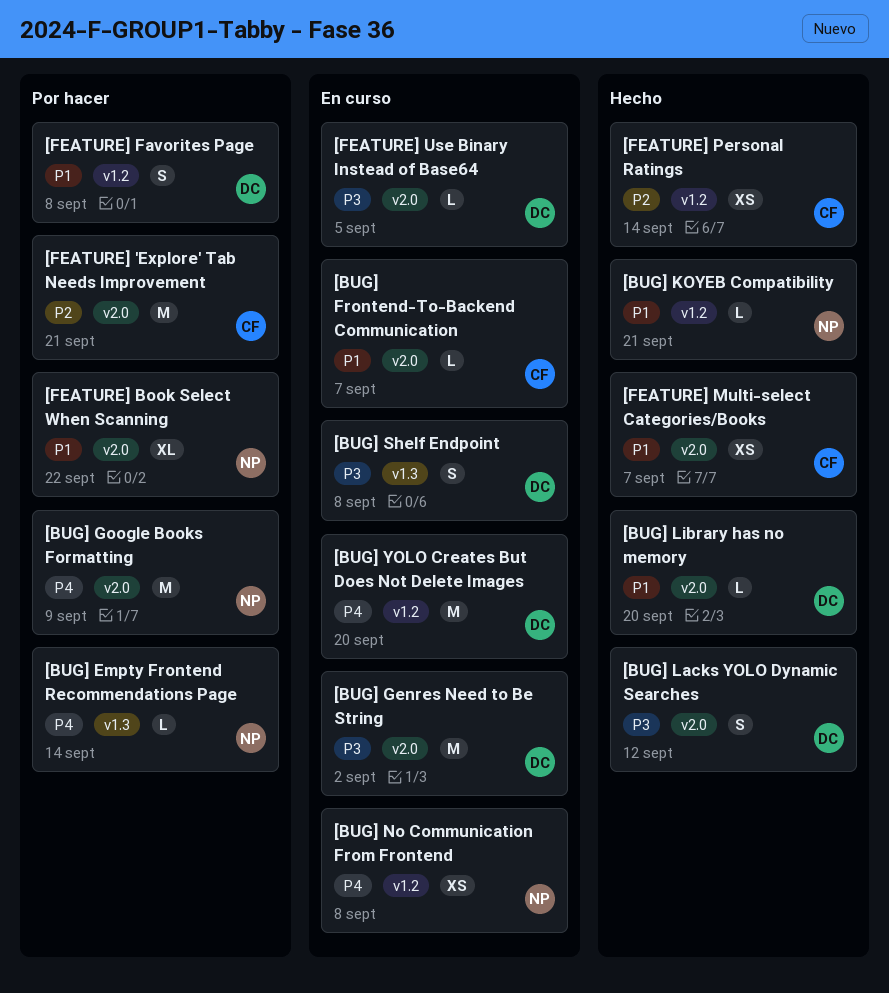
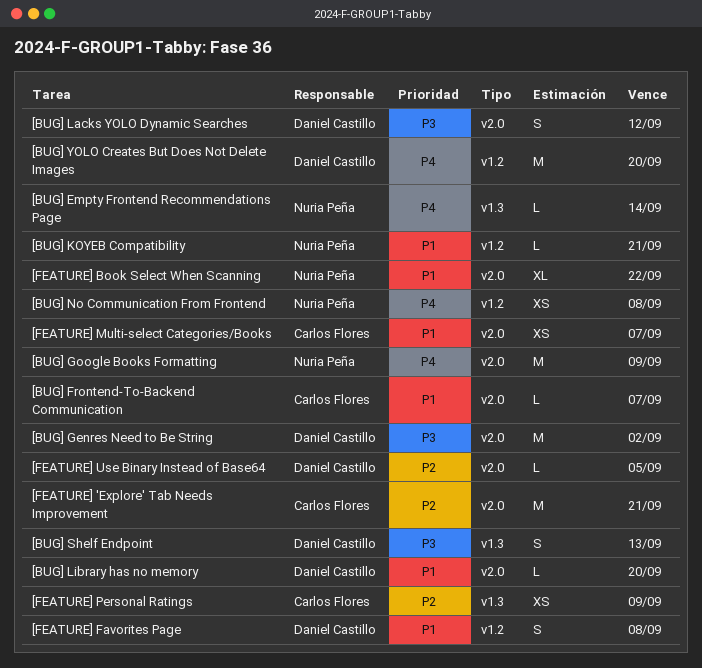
[BUG] Shelf Endpoint, due: Sep 8 -> Sep 13
[FEATURE] Personal Ratings, label: v1.2 -> v1.3
[FEATURE] Personal Ratings, due: Sep 14 -> Sep 9
[FEATURE] Use Binary Instead of Base64, priority: P3 -> P2

